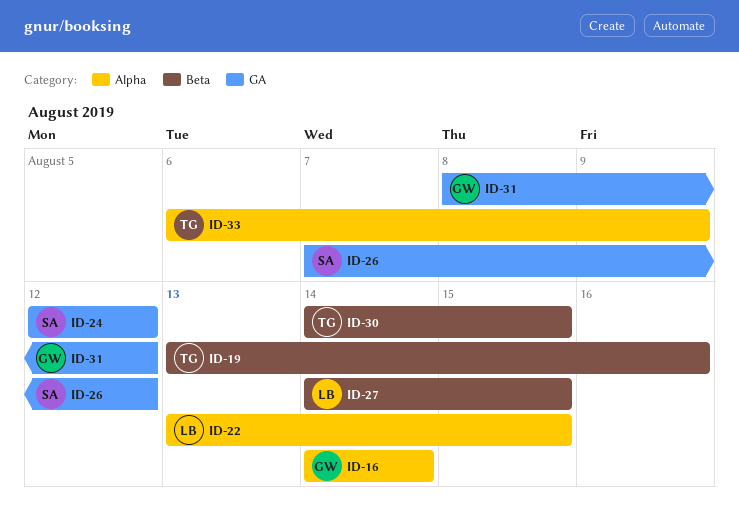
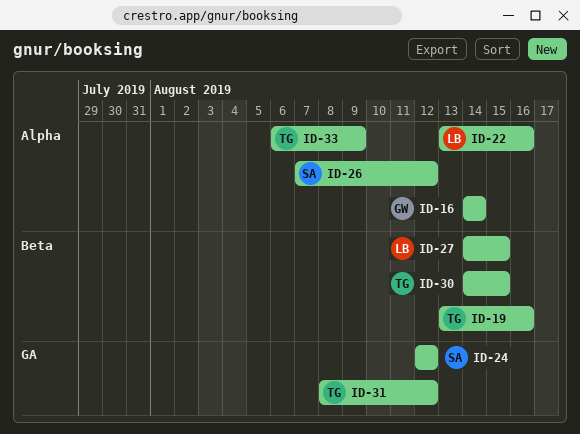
ID-22, due: Aug 15 -> Aug 16
ID-26, label: GA -> Alpha
ID-31, owner: GW -> TG

